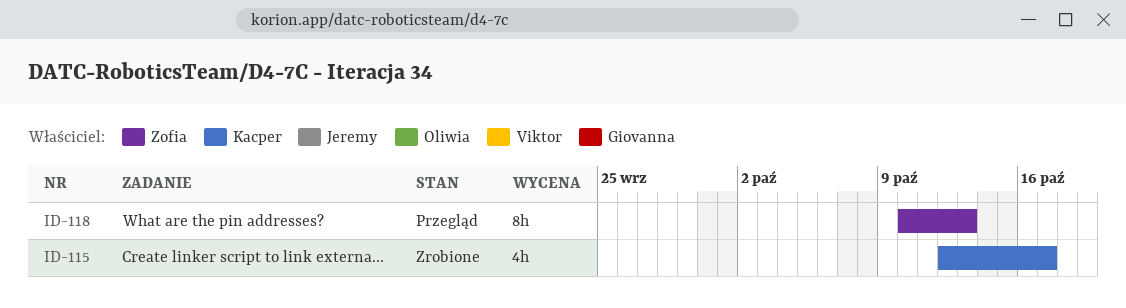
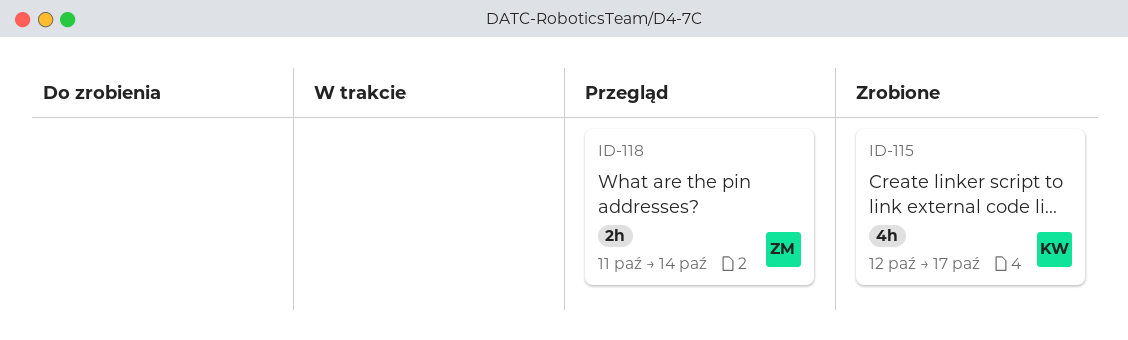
ID-118, estimate: 8h -> 2h
ID-118, start: Oct 10 -> Oct 11
ID-118, due: Oct 13 -> Oct 14

